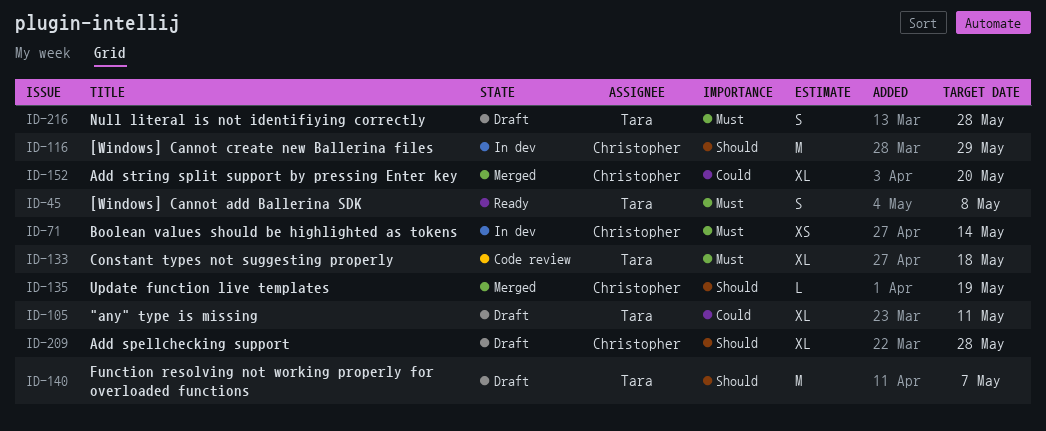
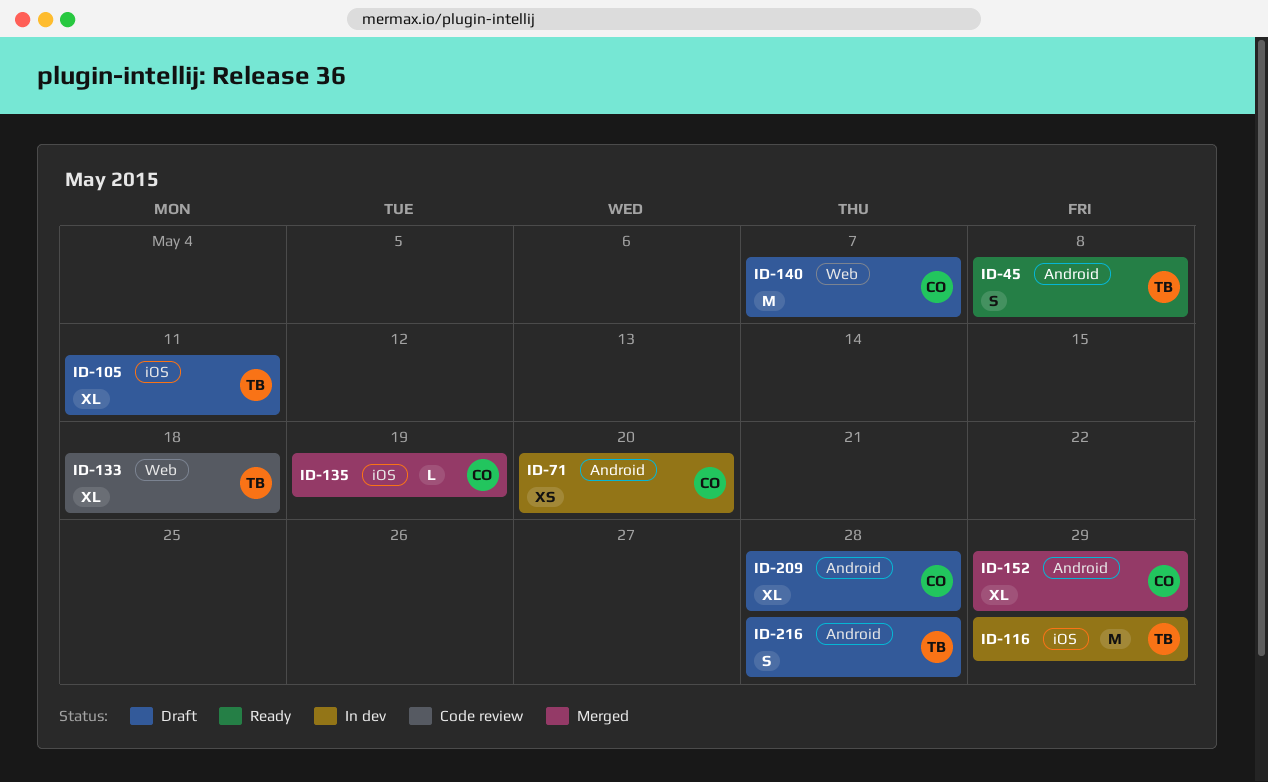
ID-71, due: May 14 -> May 20
ID-116, owner: Christopher -> Tara
ID-140, owner: Tara -> Christopher
ID-152, due: May 20 -> May 29

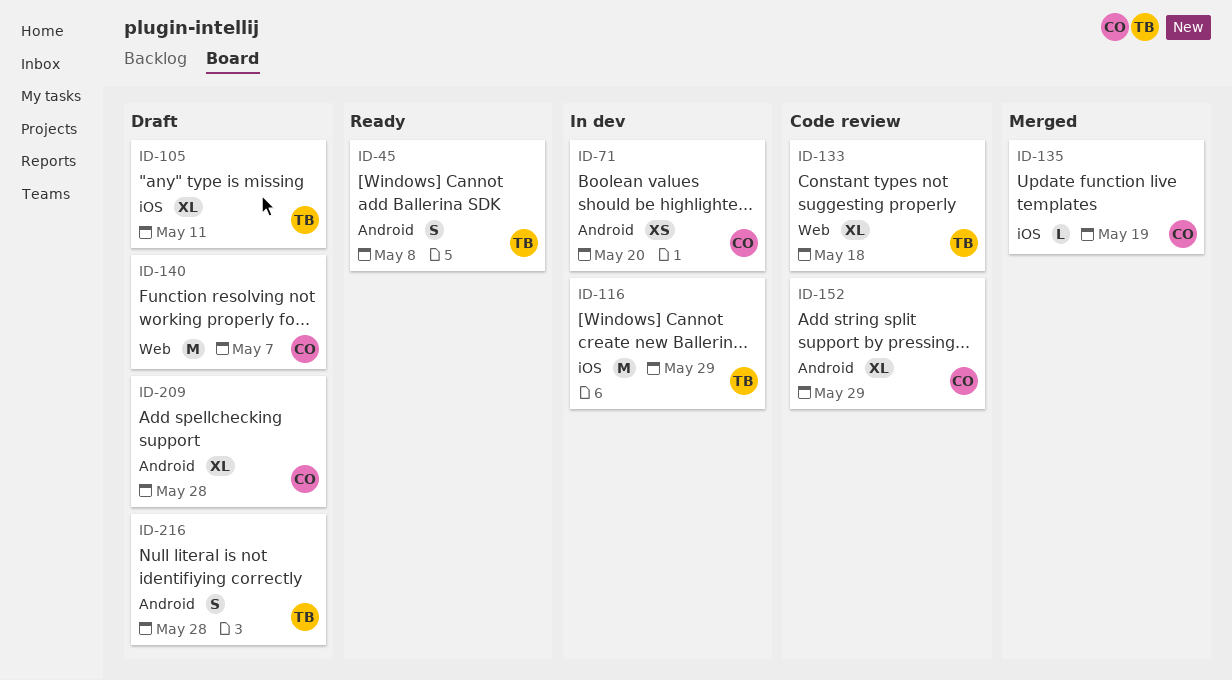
ID-152, status: Merged -> Code review

